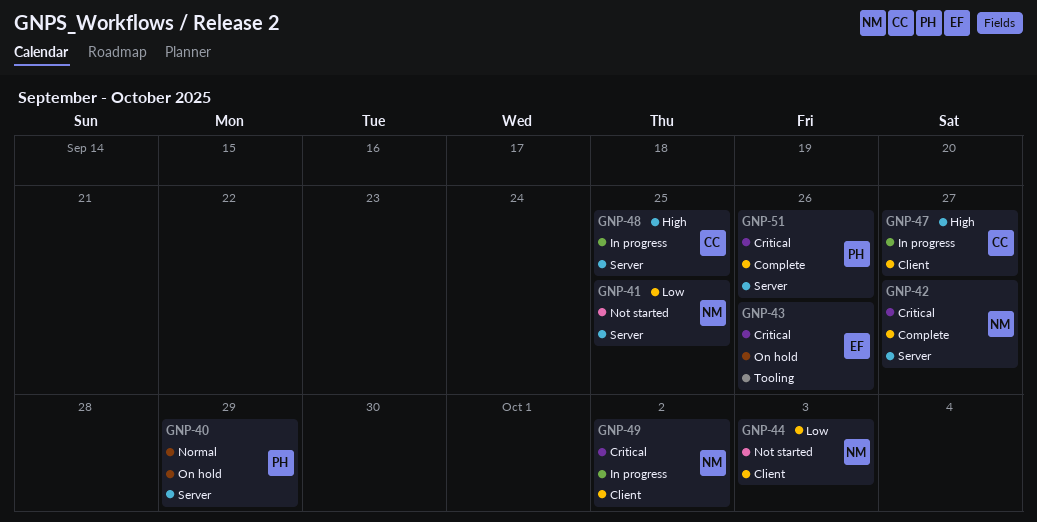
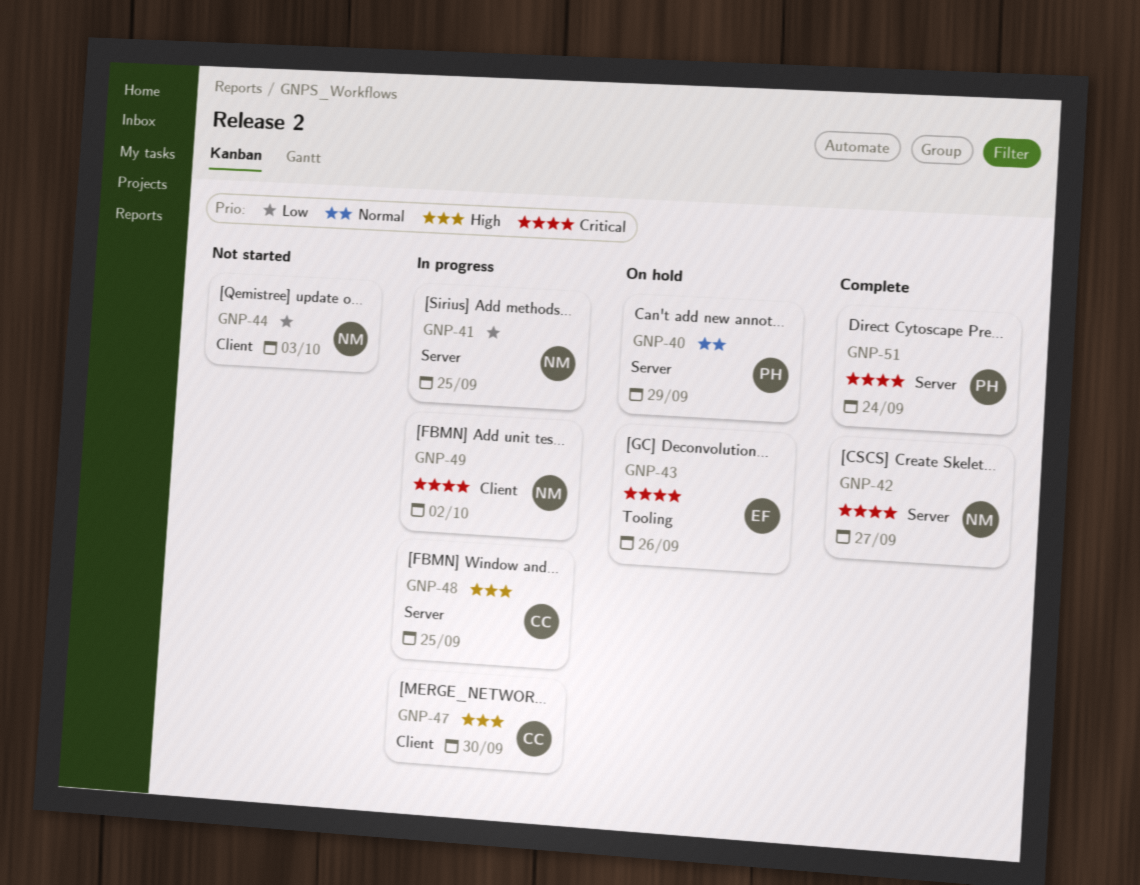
GNP-41, status: Not started -> In progress
GNP-47, due: Sep 27 -> Sep 30
GNP-51, due: Sep 26 -> Sep 24

